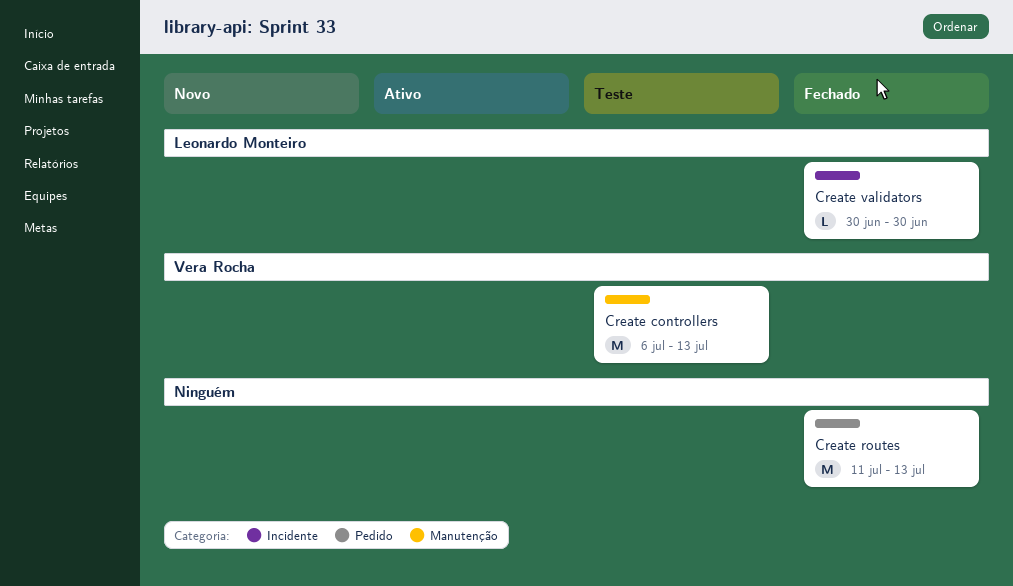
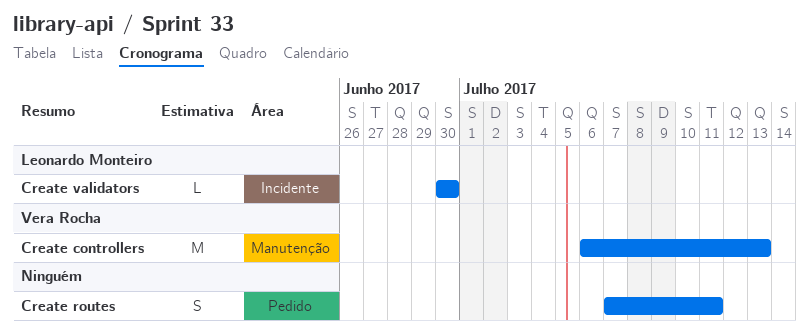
Create routes, estimate: M -> S
Create routes, start: Jul 11 -> Jul 7
Create routes, due: Jul 13 -> Jul 11

